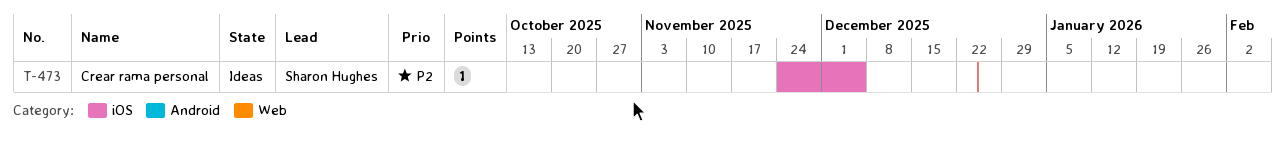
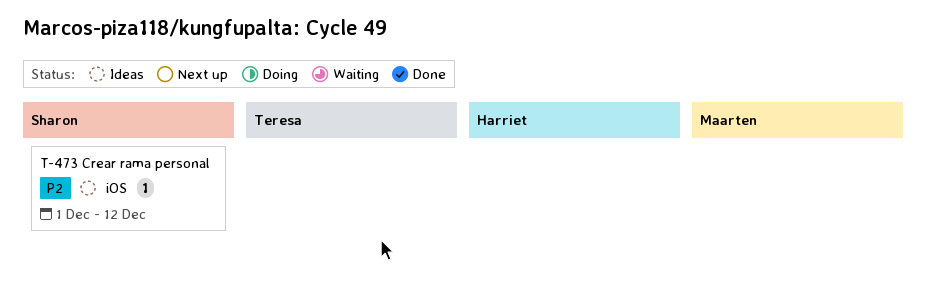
T-473, start: Nov 24 -> Dec 1
T-473, due: Dec 5 -> Dec 12

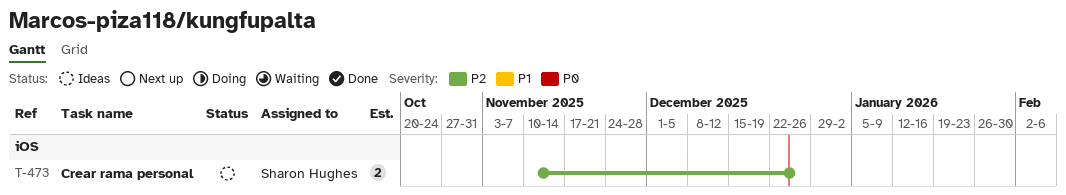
T-473, estimate: 1 -> 2
T-473, start: Dec 1 -> Nov 10
T-473, due: Dec 12 -> Dec 26

